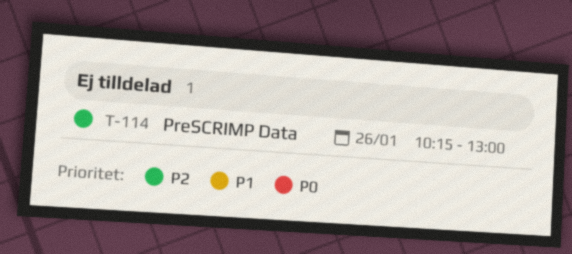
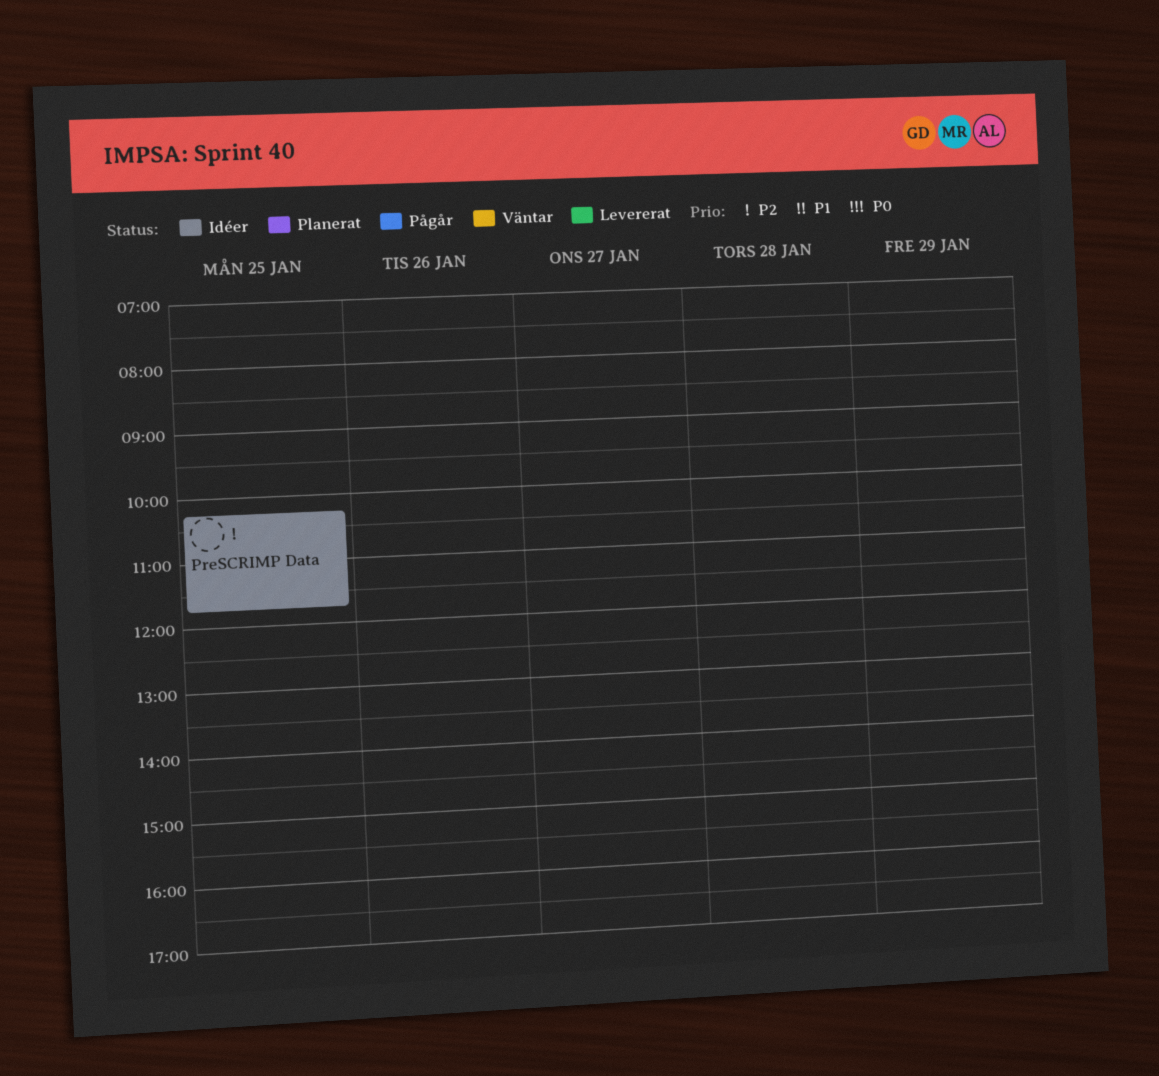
PreSCRIMP Data, day: Jan 26 -> Jan 25
PreSCRIMP Data, ends: 13:00 -> 11:45

